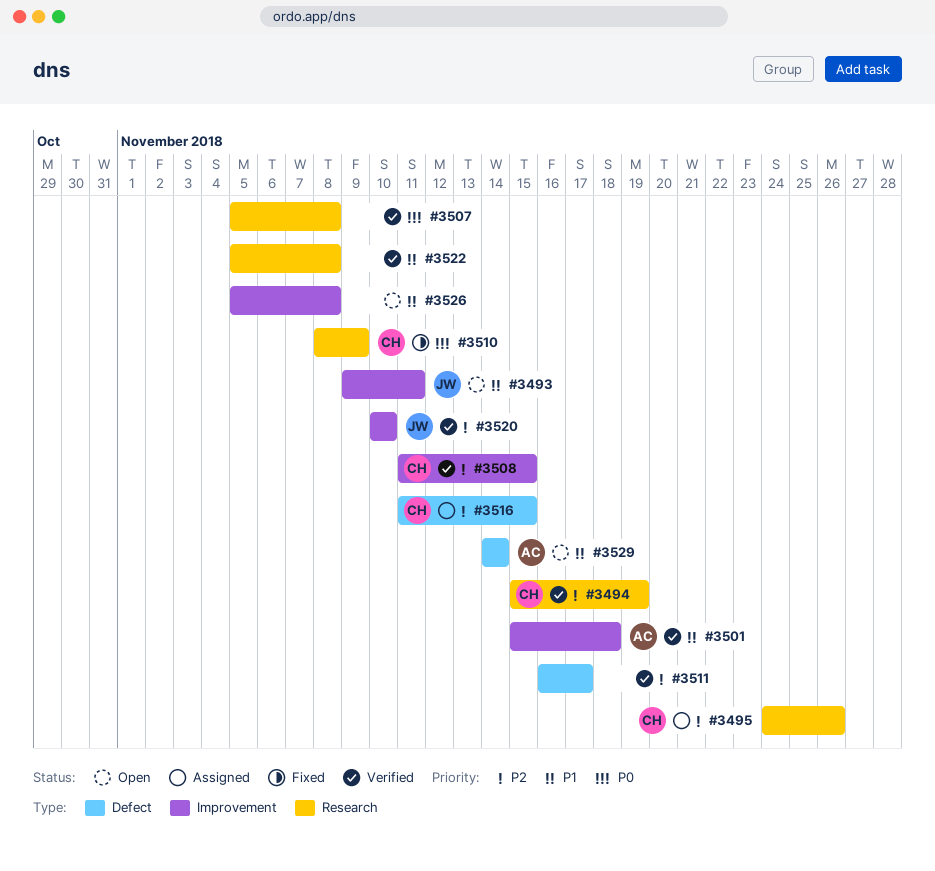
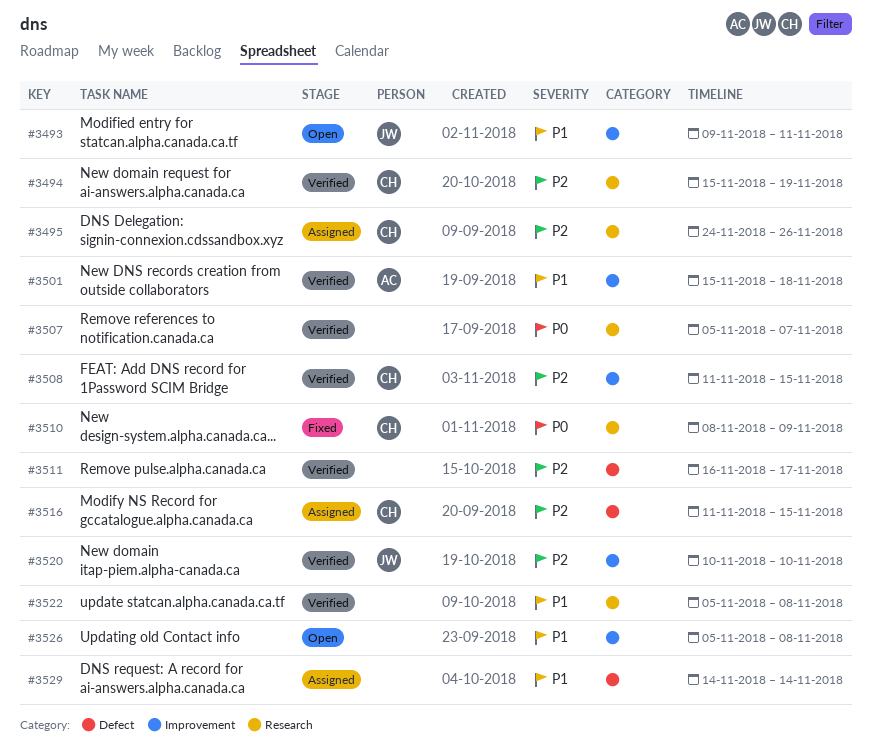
#3507, due: Nov 8 -> Nov 7
#3529, status: Open -> Assigned
#3529, owner: AC -> none

